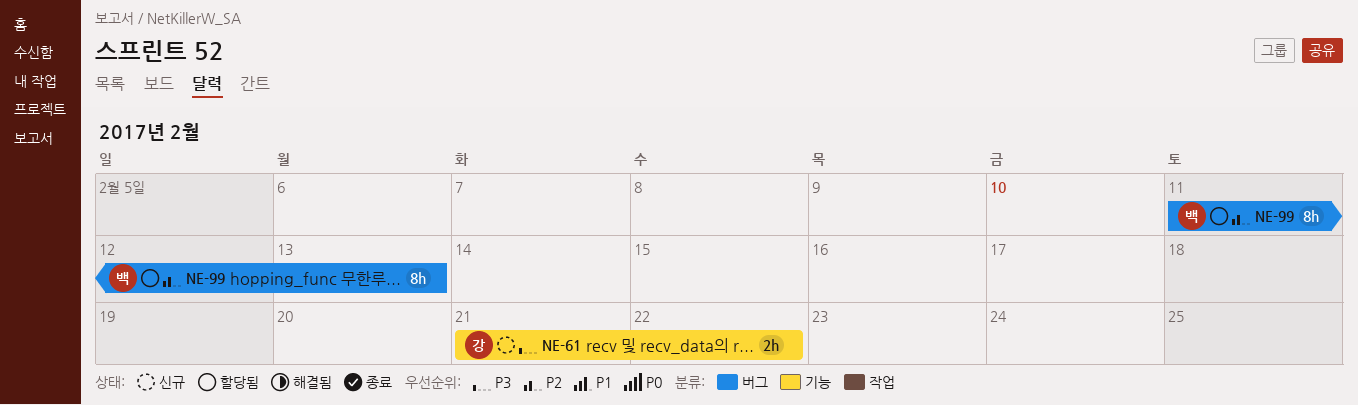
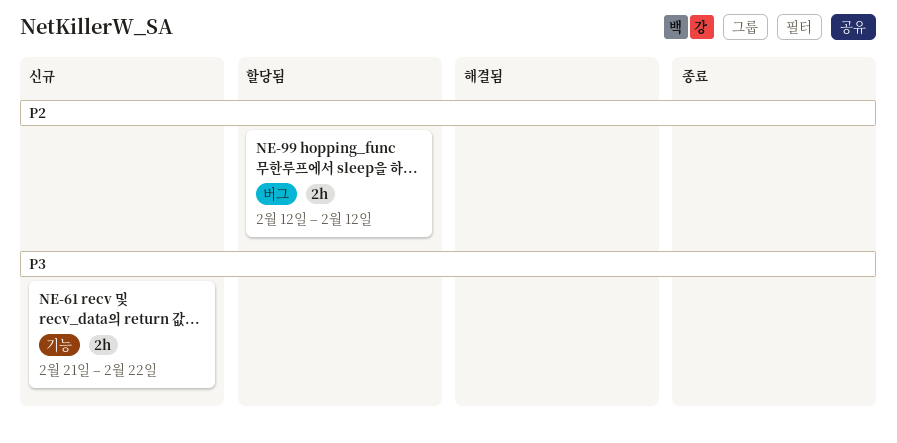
NE-99, estimate: 8h -> 2h
NE-99, start: Feb 11 -> Feb 12
NE-99, due: Feb 13 -> Feb 12

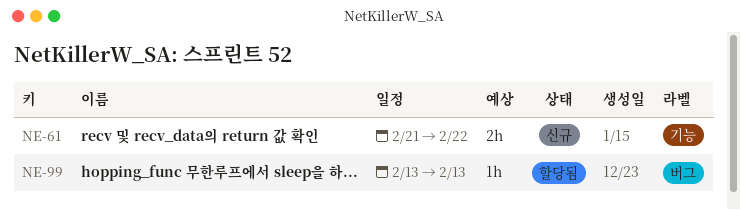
NE-99, estimate: 2h -> 1h
NE-99, start: Feb 12 -> Feb 13
NE-99, due: Feb 12 -> Feb 13

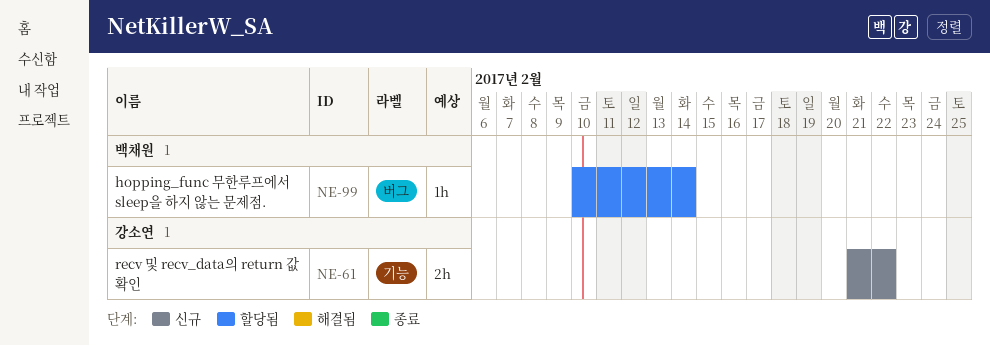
NE-99, start: Feb 13 -> Feb 10
NE-99, due: Feb 13 -> Feb 14

